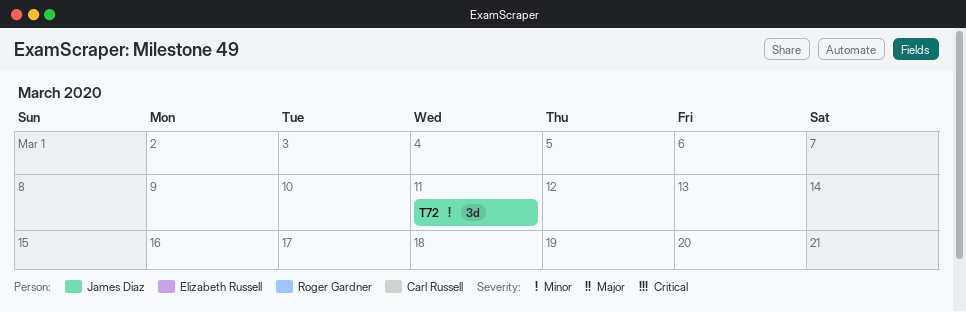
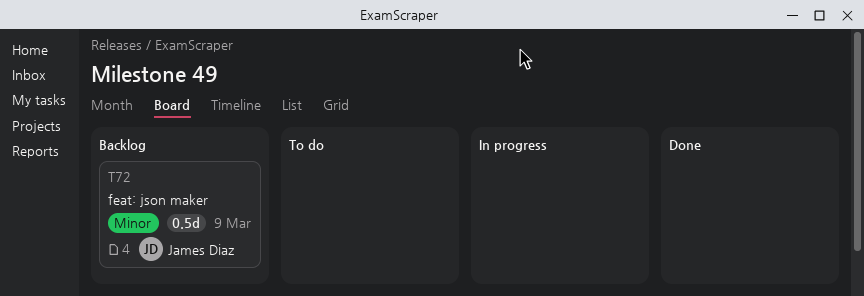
T72, estimate: 3d -> 0.5d
T72, due: Mar 11 -> Mar 9

